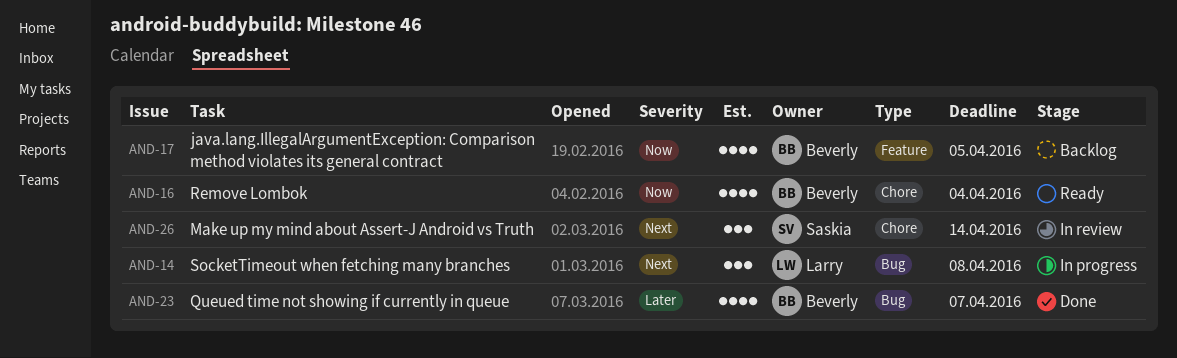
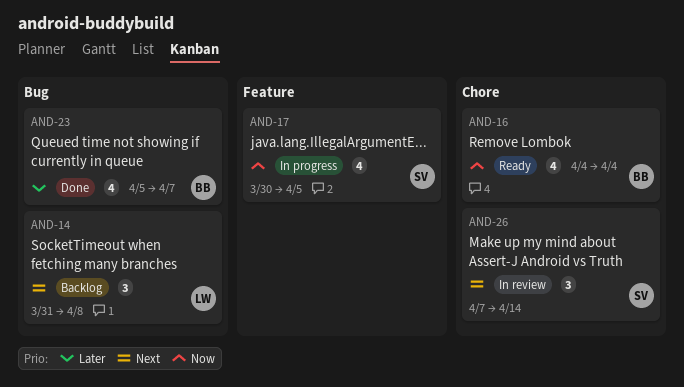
AND-14, status: In progress -> Backlog
AND-17, status: Backlog -> In progress
AND-17, owner: Beverly -> Saskia

